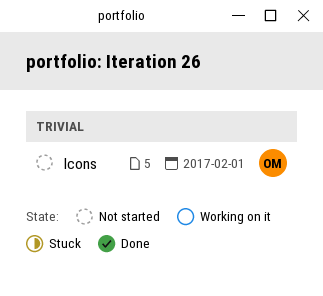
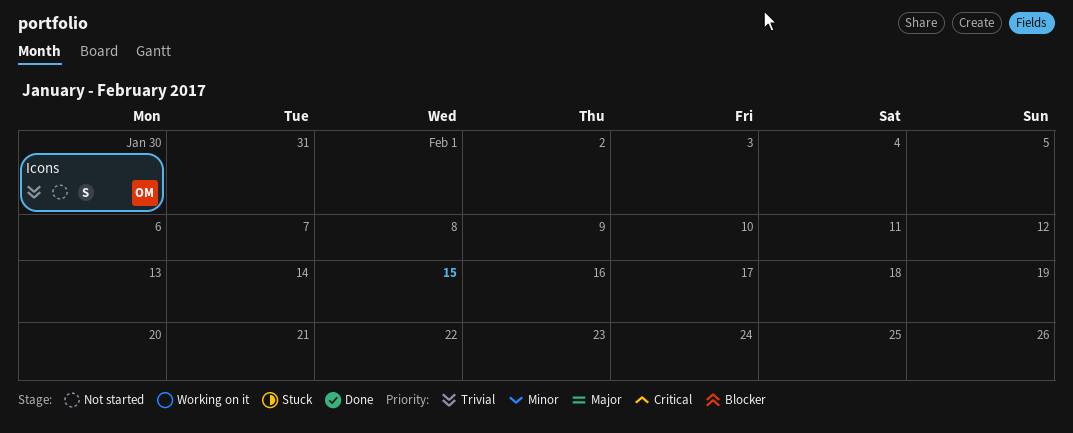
Icons, due: Feb 1 -> Jan 30

